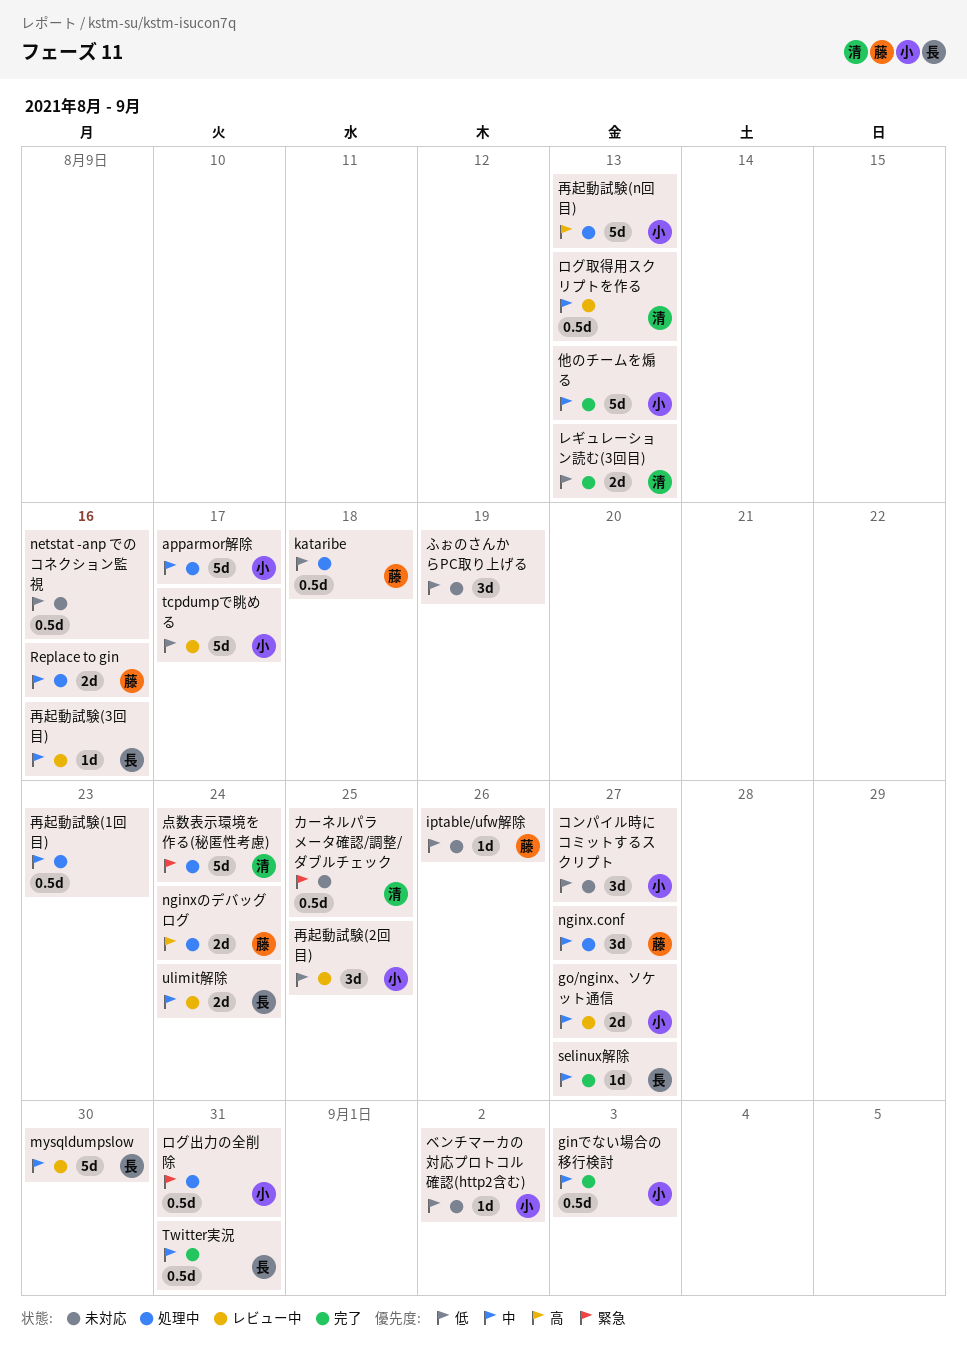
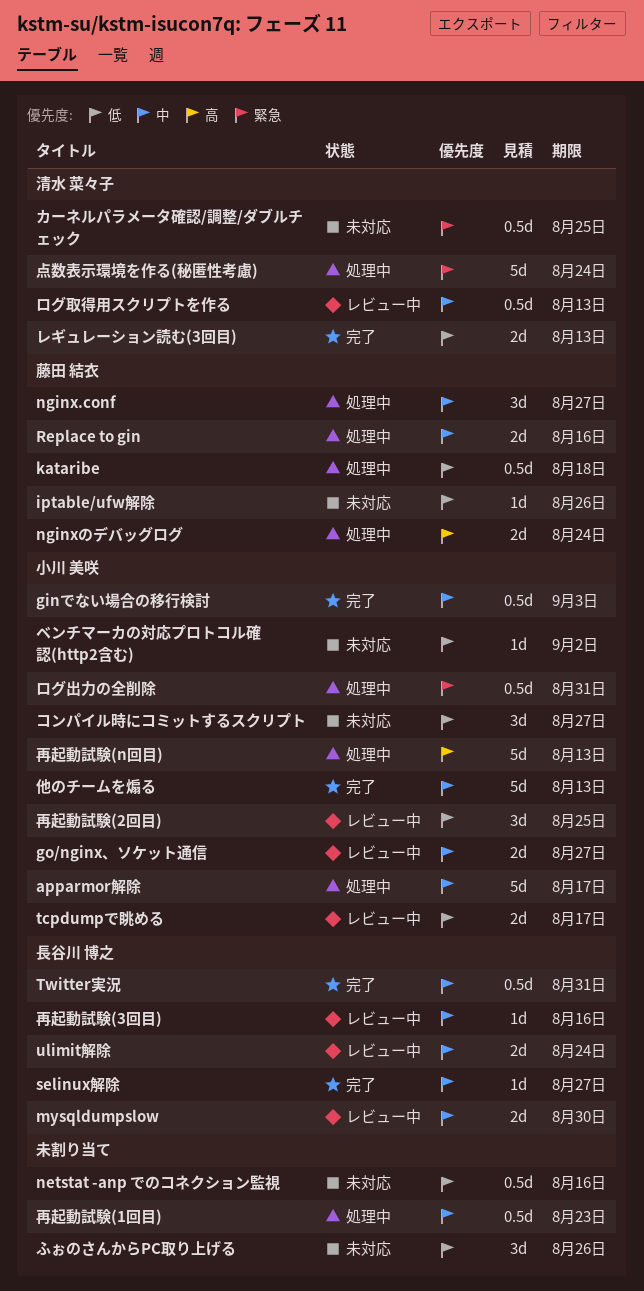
mysqldumpslow, estimate: 5d -> 2d
tcpdumpで眺める, estimate: 5d -> 2d
ふぉのさんからPC取り上げる, due: Aug 19 -> Aug 26

